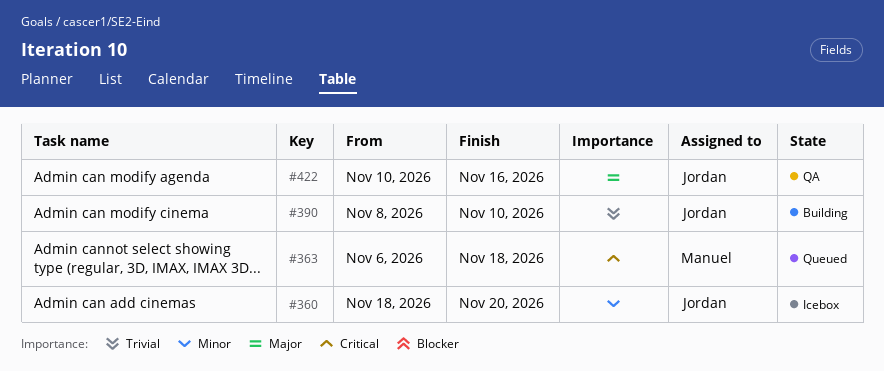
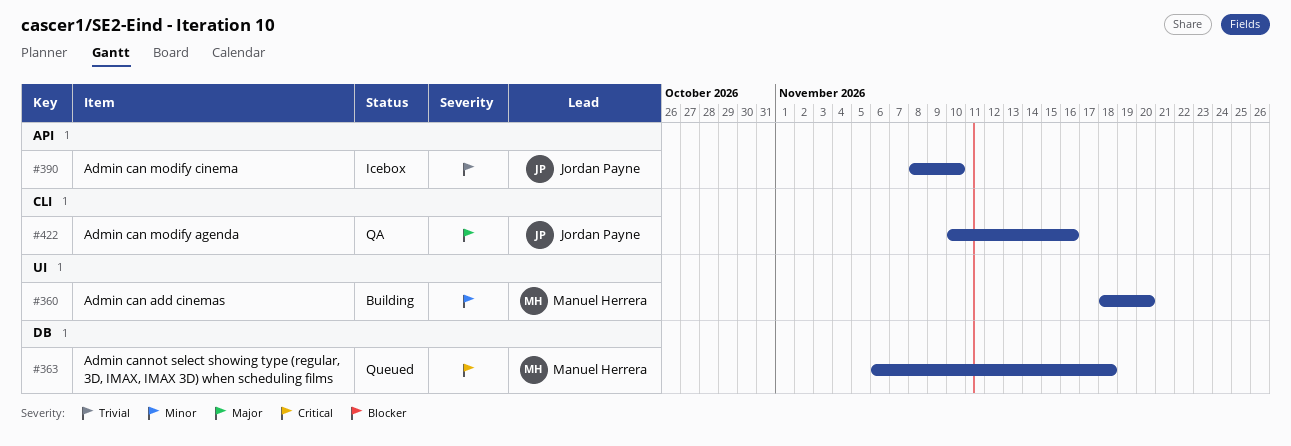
#360, status: Icebox -> Building
#360, owner: Jordan Payne -> Manuel Herrera
#390, status: Building -> Icebox

